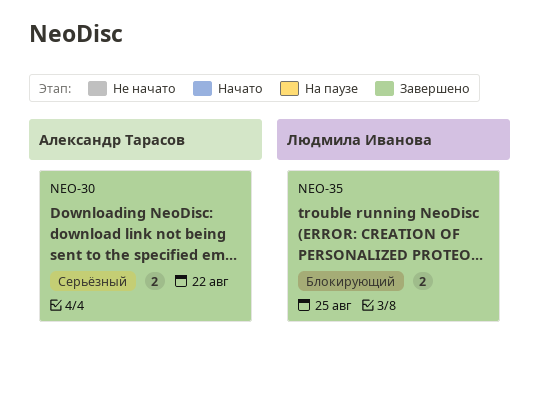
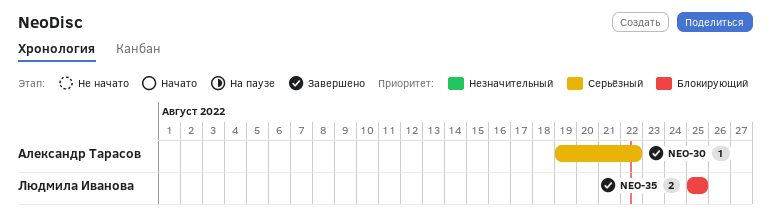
NEO-30, estimate: 2 -> 1

